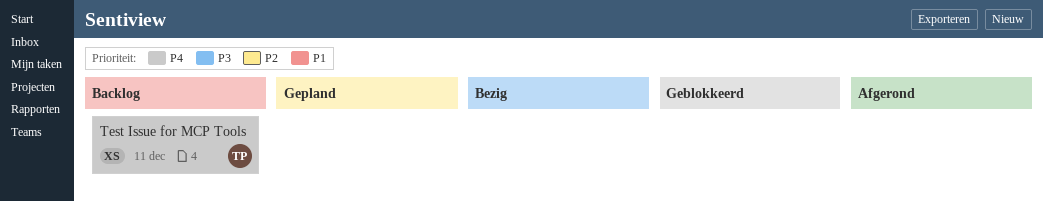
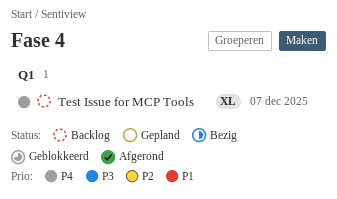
Test Issue for MCP Tools, estimate: XS -> XL
Test Issue for MCP Tools, due: Dec 11 -> Dec 7

